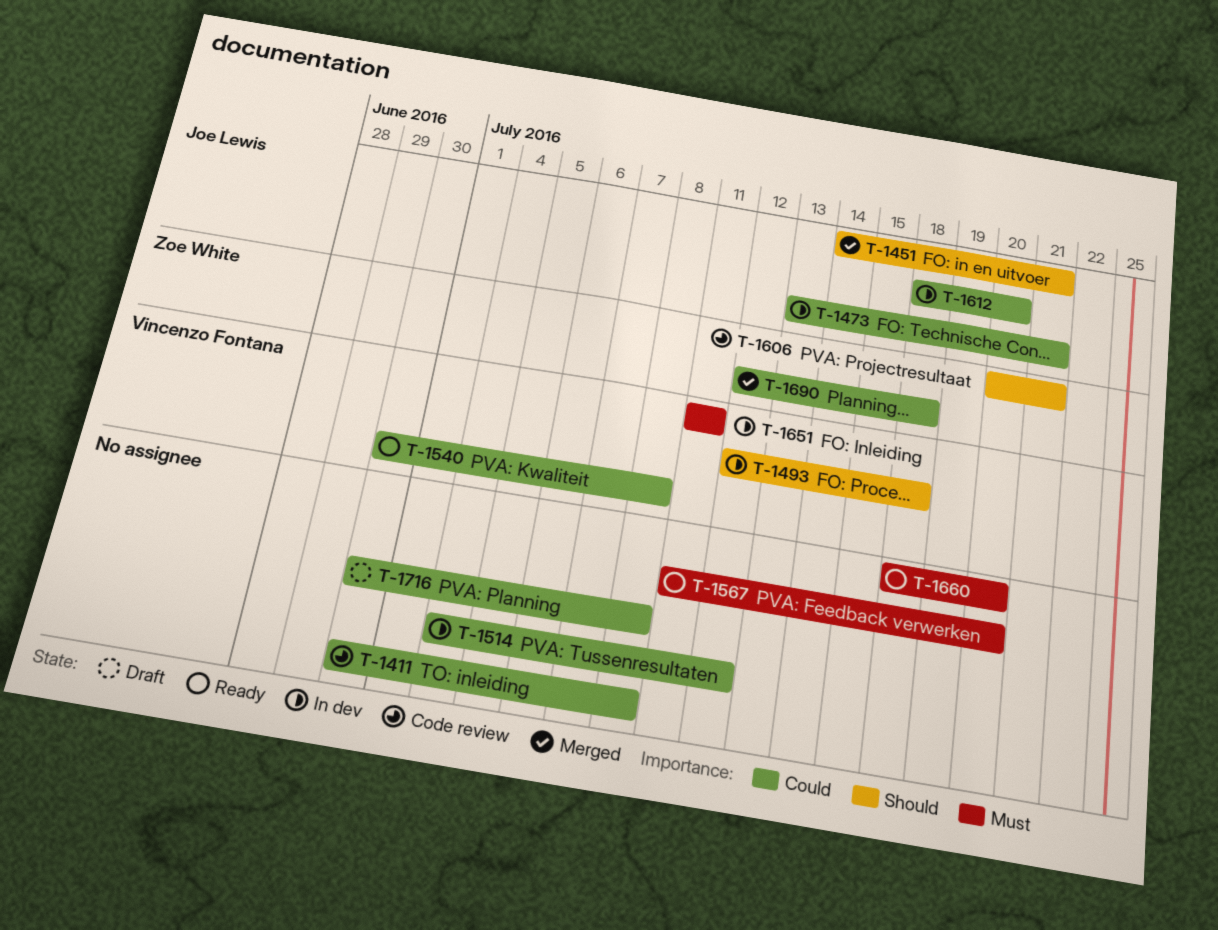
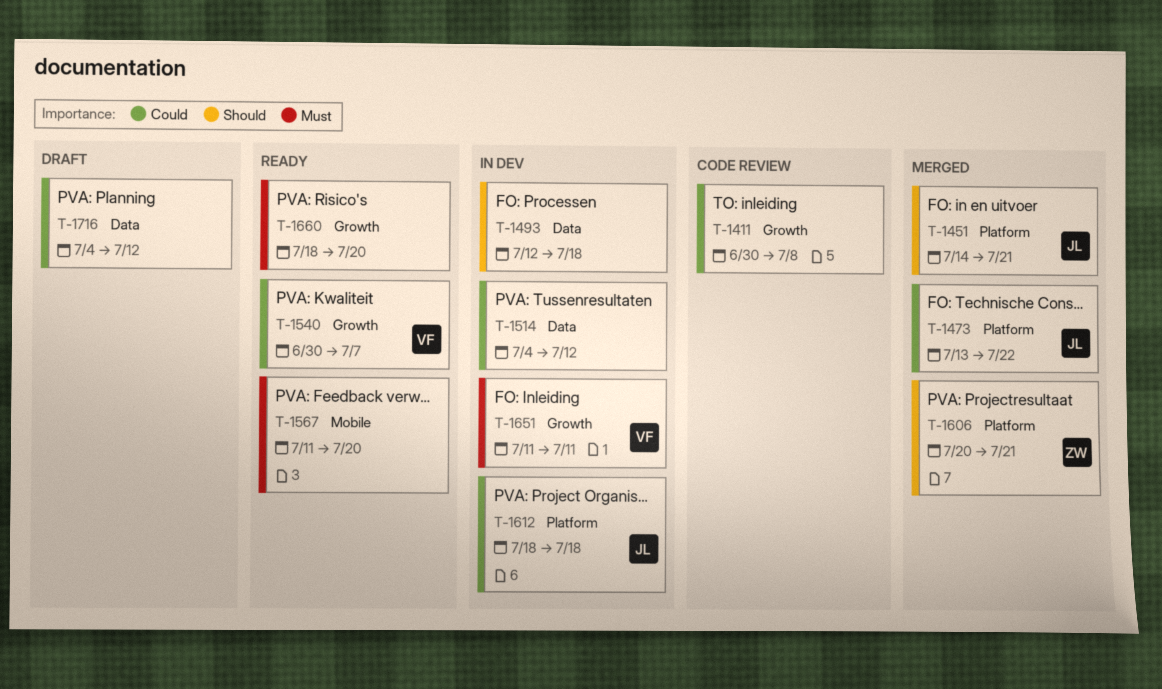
T-1473, status: In dev -> Merged
T-1473, due: Jul 21 -> Jul 22
T-1493, owner: Vincenzo Fontana -> none
T-1540, due: Jul 8 -> Jul 7
T-1606, status: Code review -> Merged
T-1612, due: Jul 20 -> Jul 18
T-1690: present -> none
T-1716, start: Jun 30 -> Jul 4
T-1716, due: Jul 8 -> Jul 12

